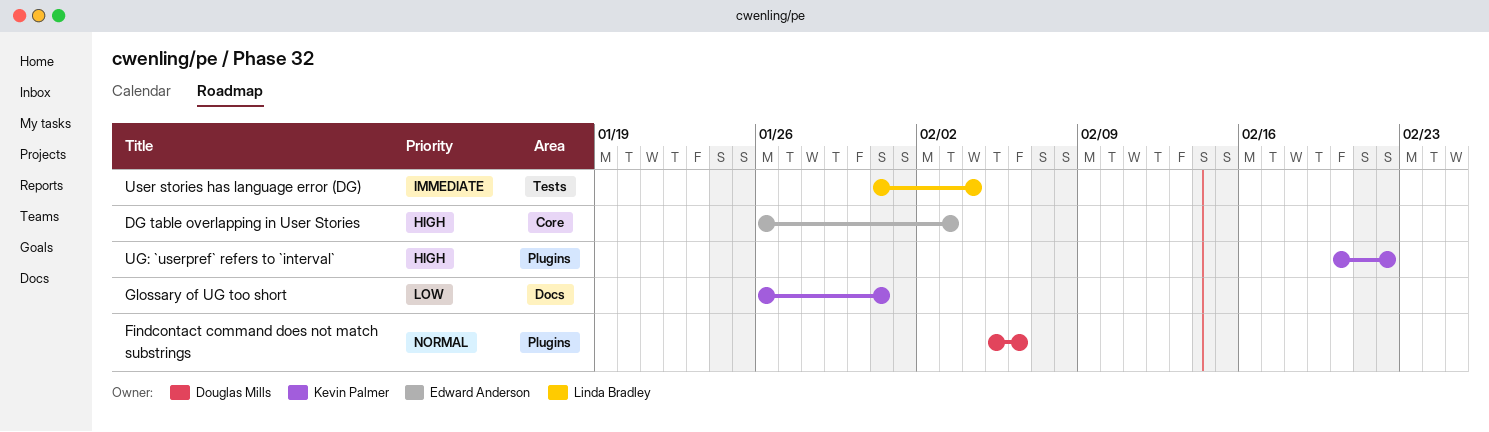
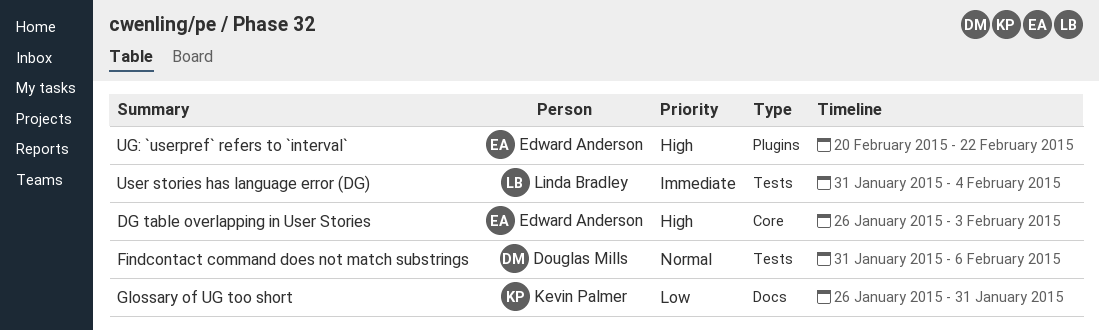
Findcontact command does not match substrings, label: Plugins -> Tests
Findcontact command does not match substrings, start: Feb 5 -> Jan 31
UG: `userpref` refers to `interval`, owner: Kevin Palmer -> Edward Anderson

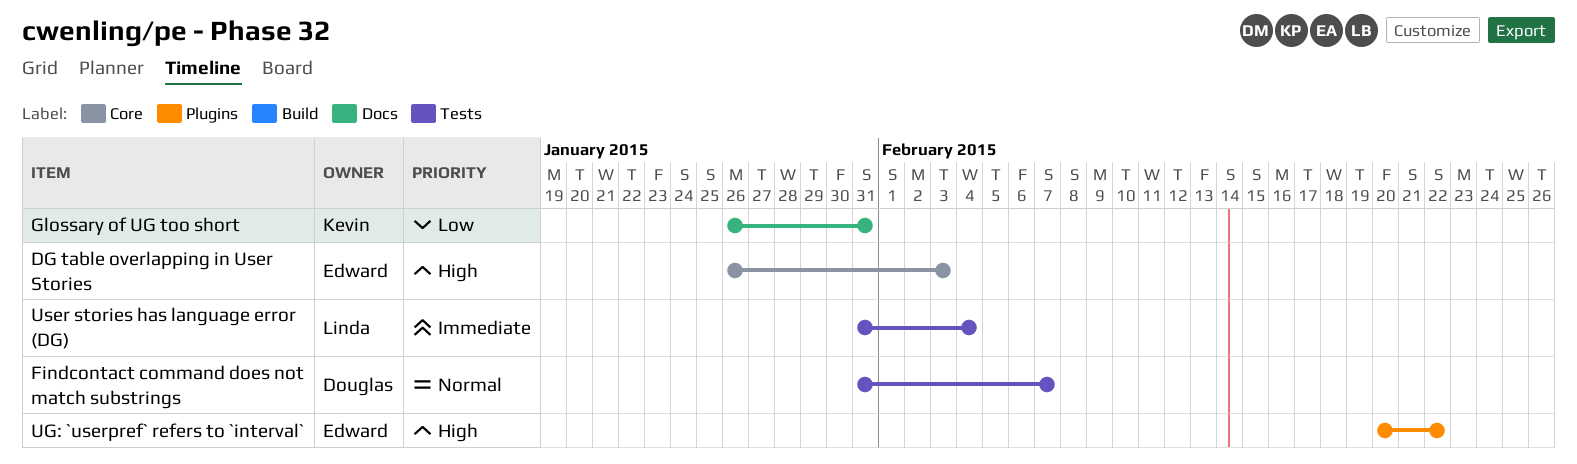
Findcontact command does not match substrings, due: Feb 6 -> Feb 7

